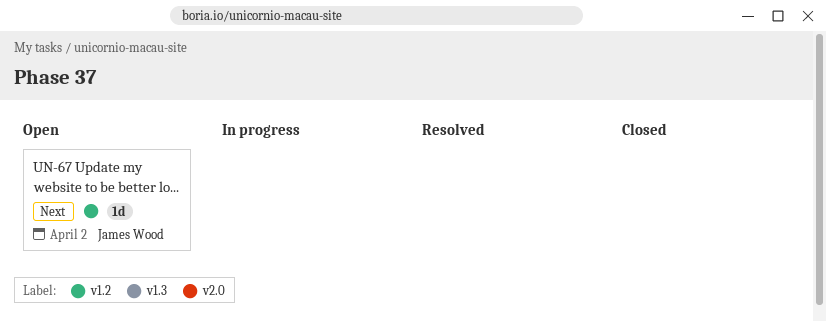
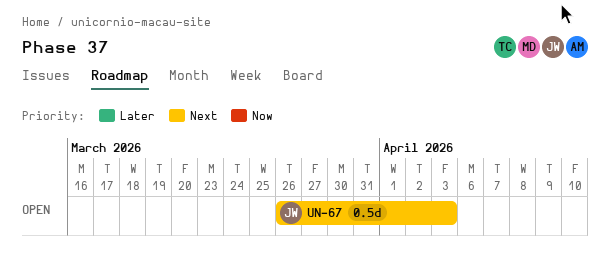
UN-67, estimate: 1d -> 0.5d
UN-67, due: Apr 2 -> Apr 3

